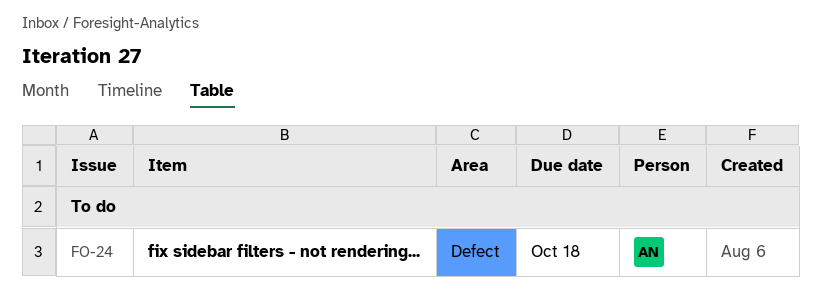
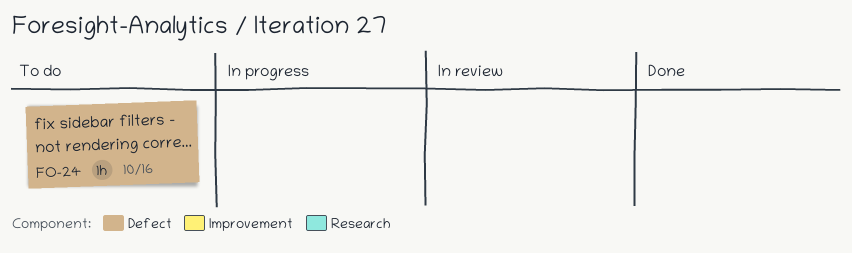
FO-24, due: Oct 18 -> Oct 16

